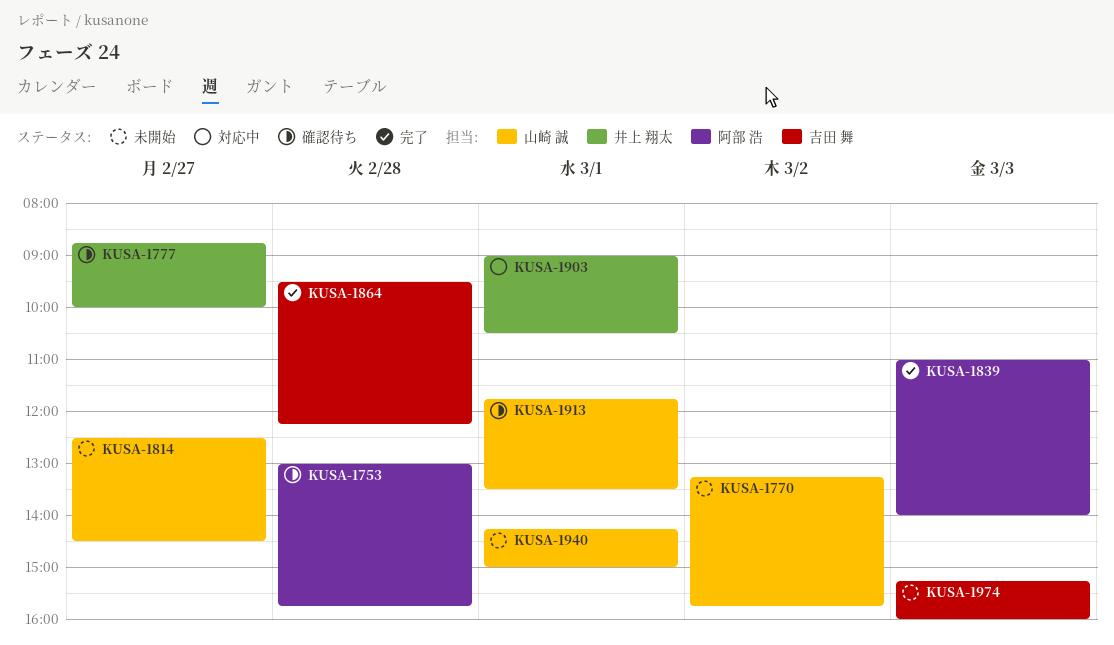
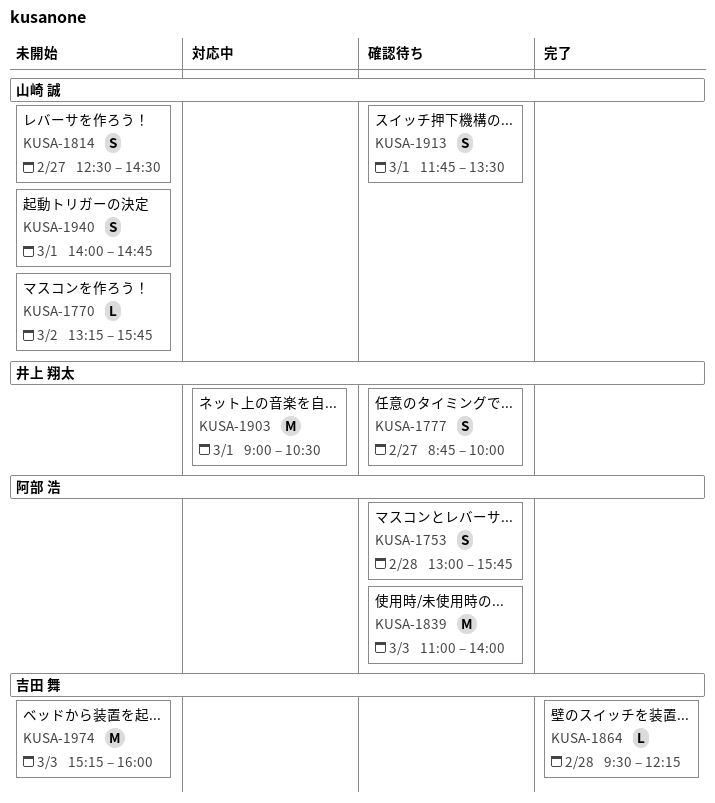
KUSA-1839, status: 完了 -> 確認待ち
KUSA-1940, begins: 14:15 -> 14:00
KUSA-1940, ends: 15:00 -> 14:45

